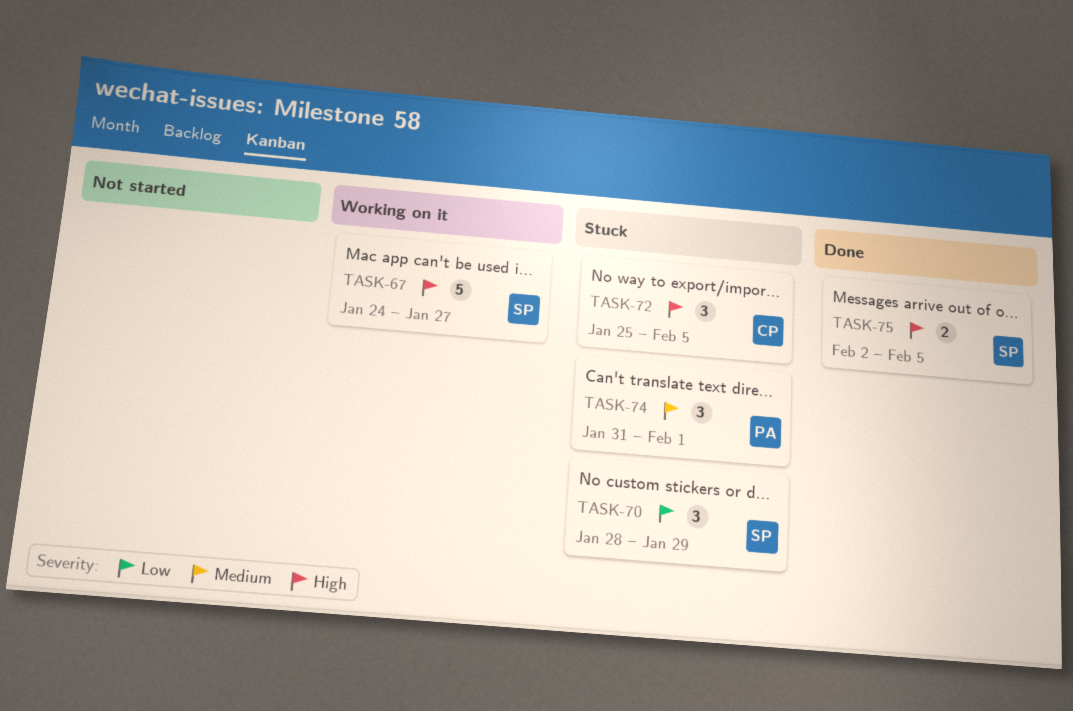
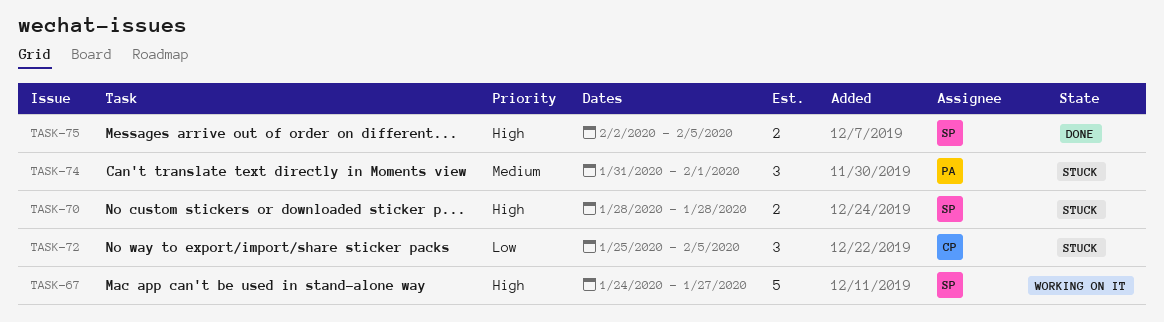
TASK-70, priority: Low -> High
TASK-70, estimate: 3 -> 2
TASK-70, due: Jan 29 -> Jan 28
TASK-72, priority: High -> Low

